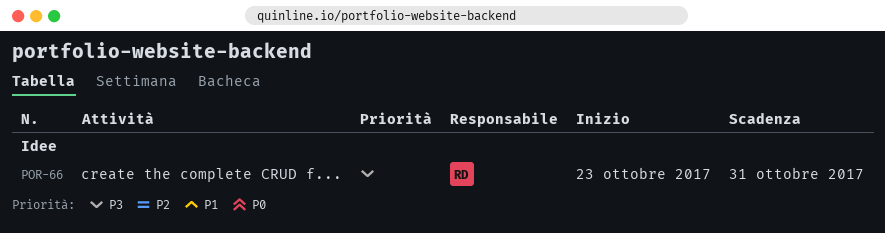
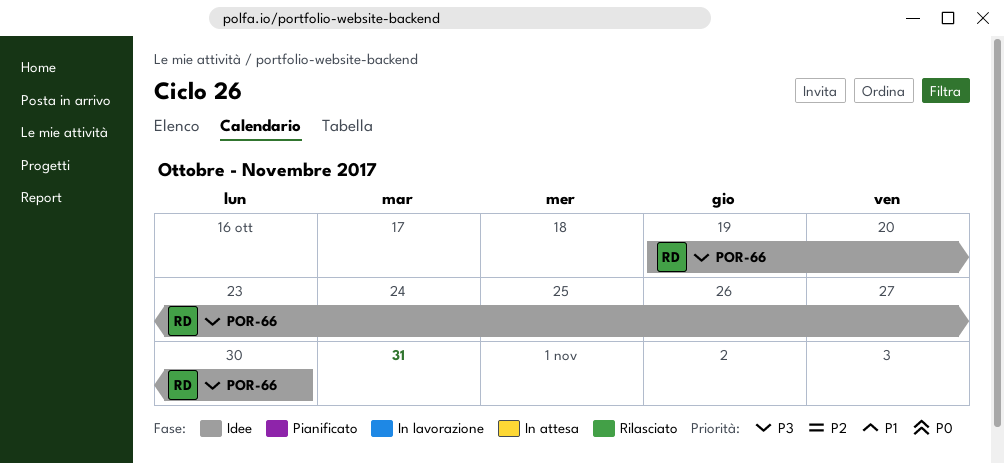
POR-66, start: Oct 23 -> Oct 19
POR-66, due: Oct 31 -> Oct 30

